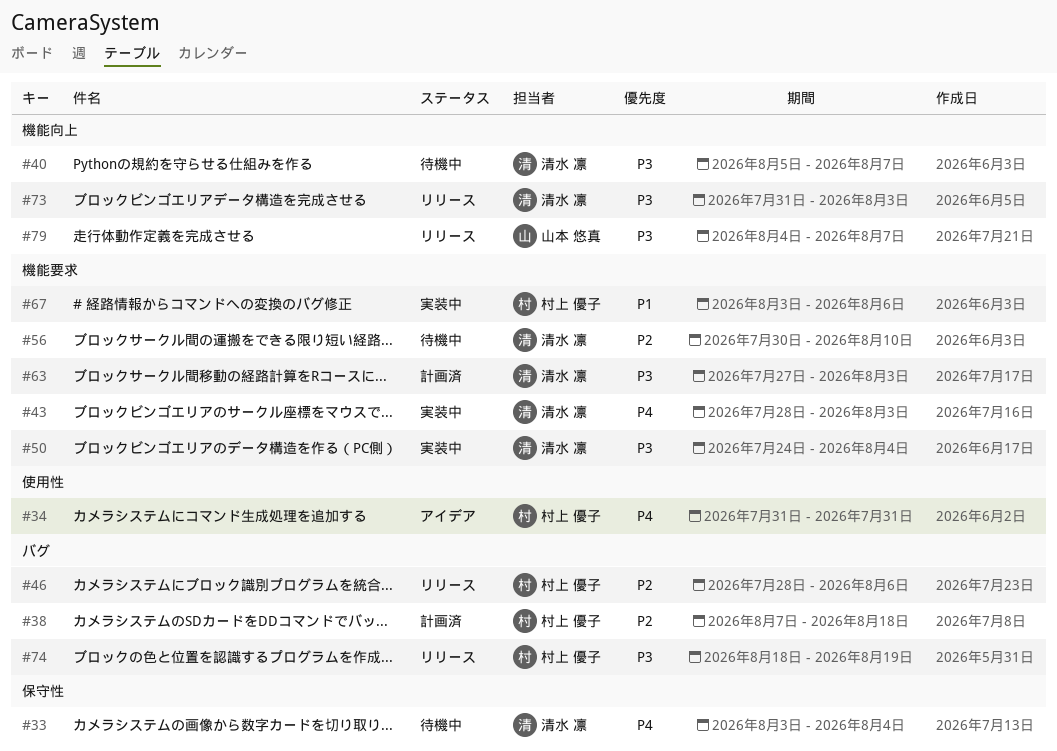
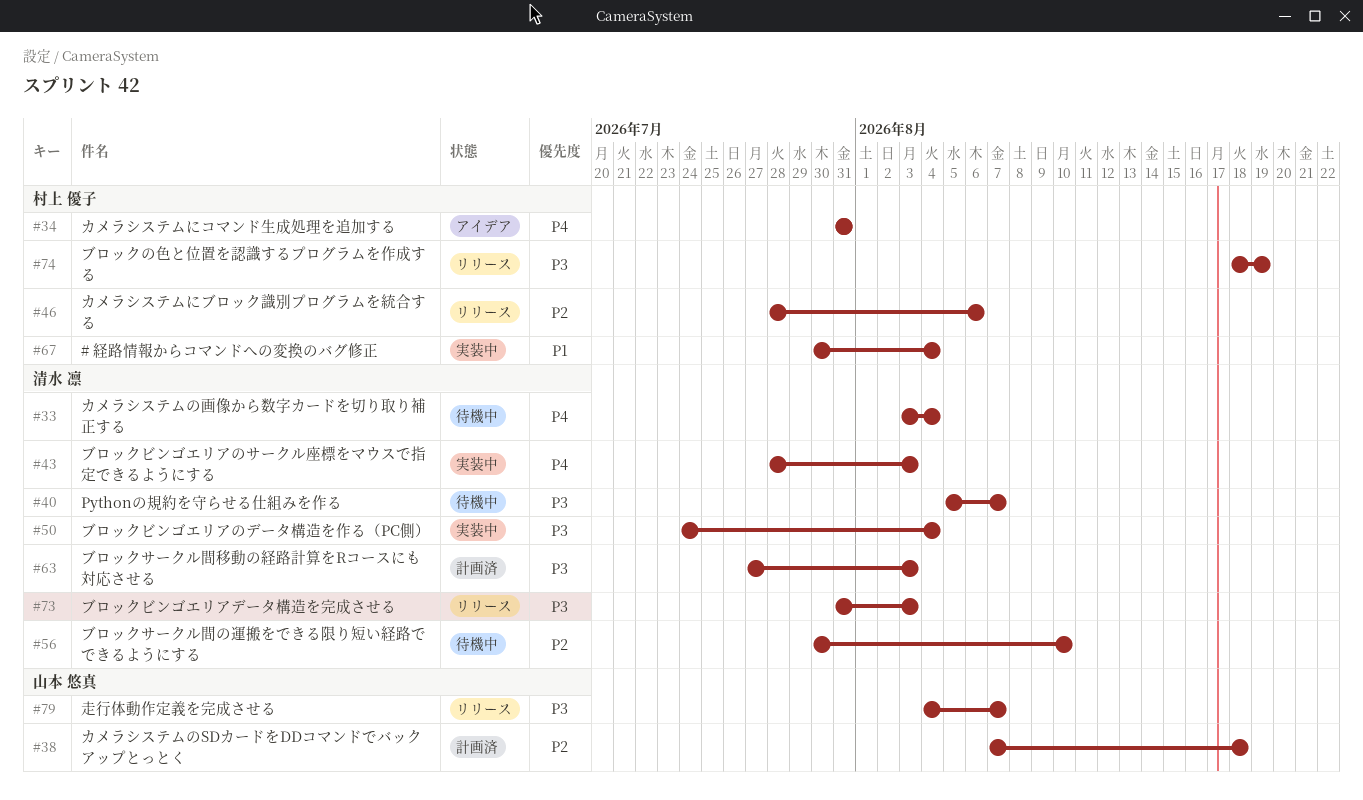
#38, owner: 村上 優子 -> 山本 悠真
#67, start: Aug 3 -> Jul 30
#67, due: Aug 6 -> Aug 4

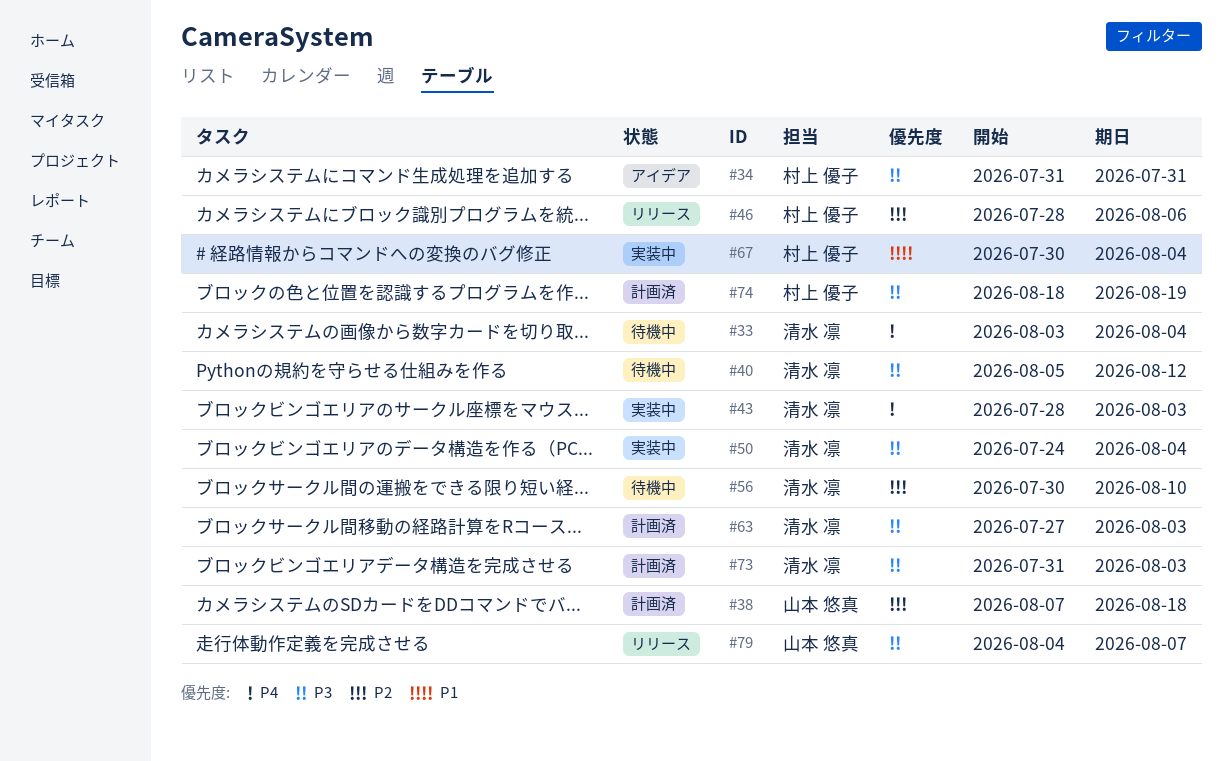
#34, priority: P4 -> P3
#40, due: Aug 7 -> Aug 12
#73, status: リリース -> 計画済
#74, status: リリース -> 計画済

